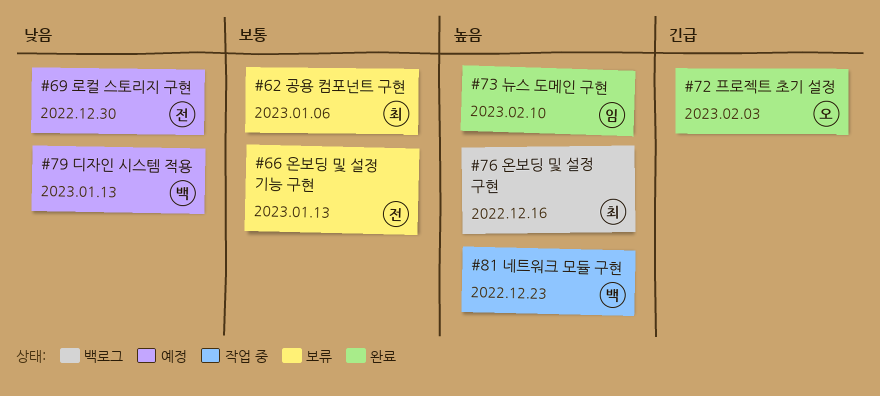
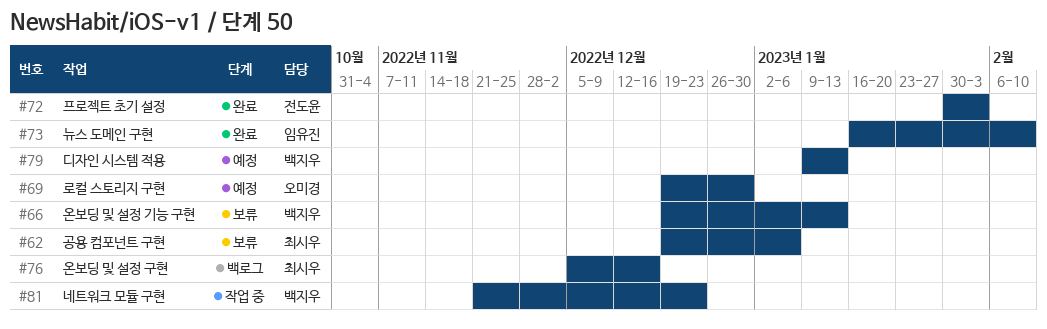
#66, owner: 전도윤 -> 백지우
#69, owner: 전도윤 -> 오미경
#72, owner: 오미경 -> 전도윤

